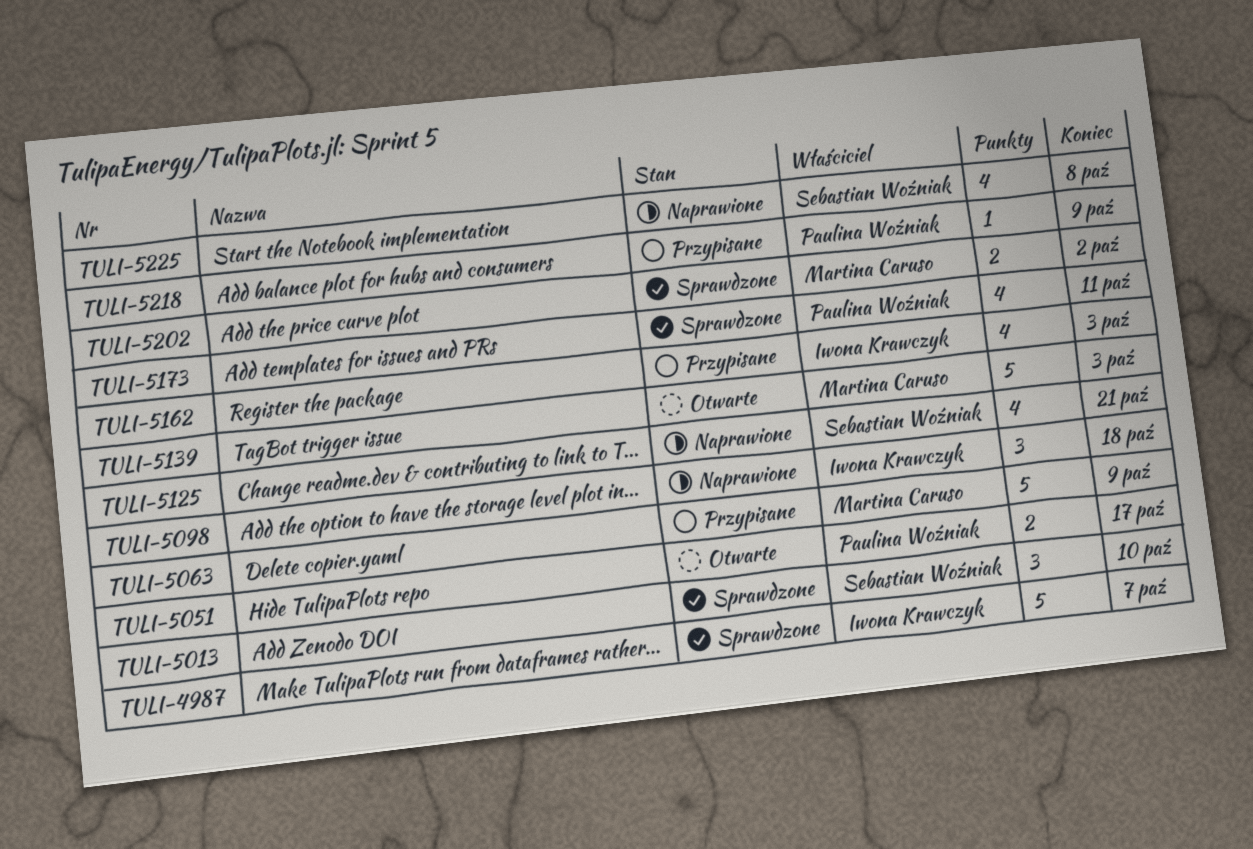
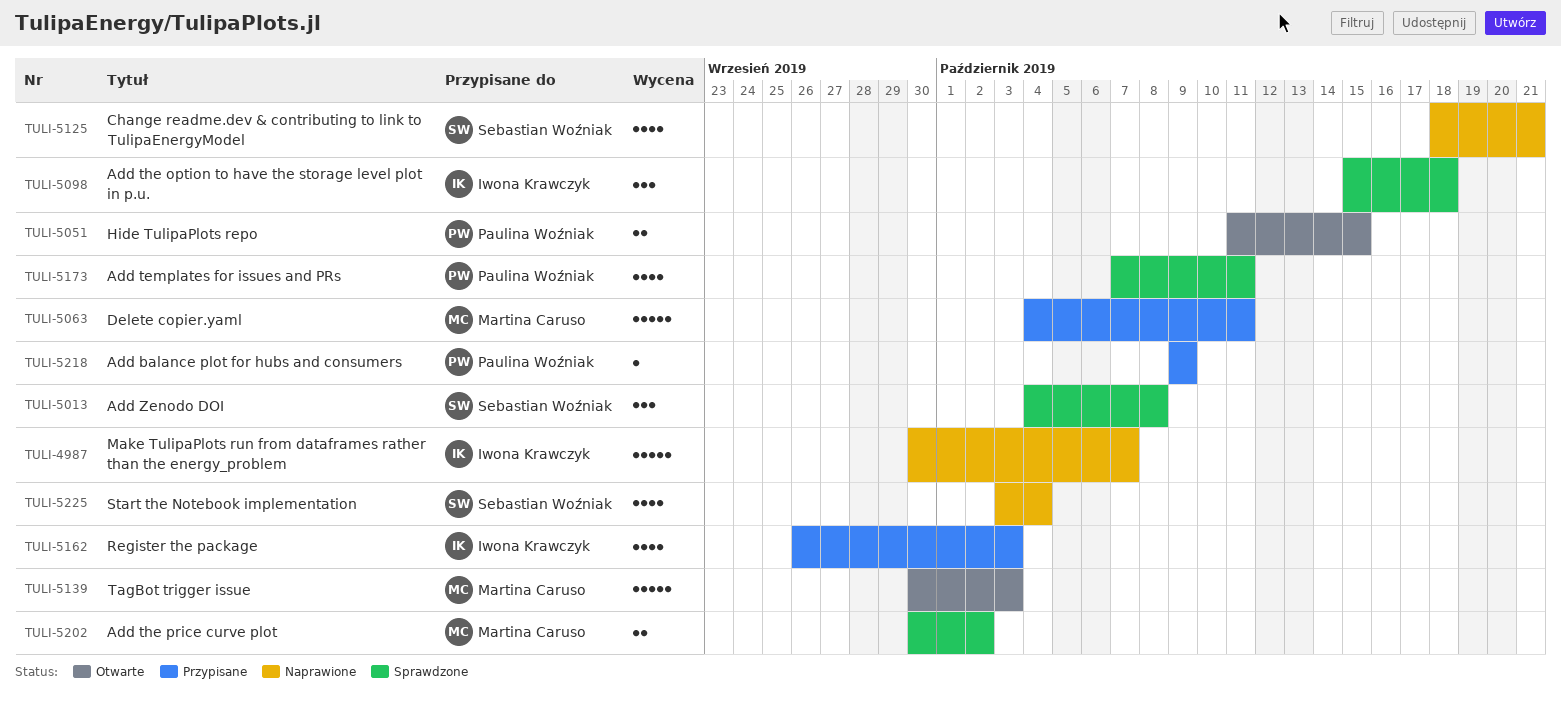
TULI-4987, status: Sprawdzone -> Naprawione
TULI-5013, due: Oct 10 -> Oct 8
TULI-5051, due: Oct 17 -> Oct 15
TULI-5063, due: Oct 9 -> Oct 11
TULI-5098, status: Naprawione -> Sprawdzone
TULI-5225, due: Oct 8 -> Oct 4

